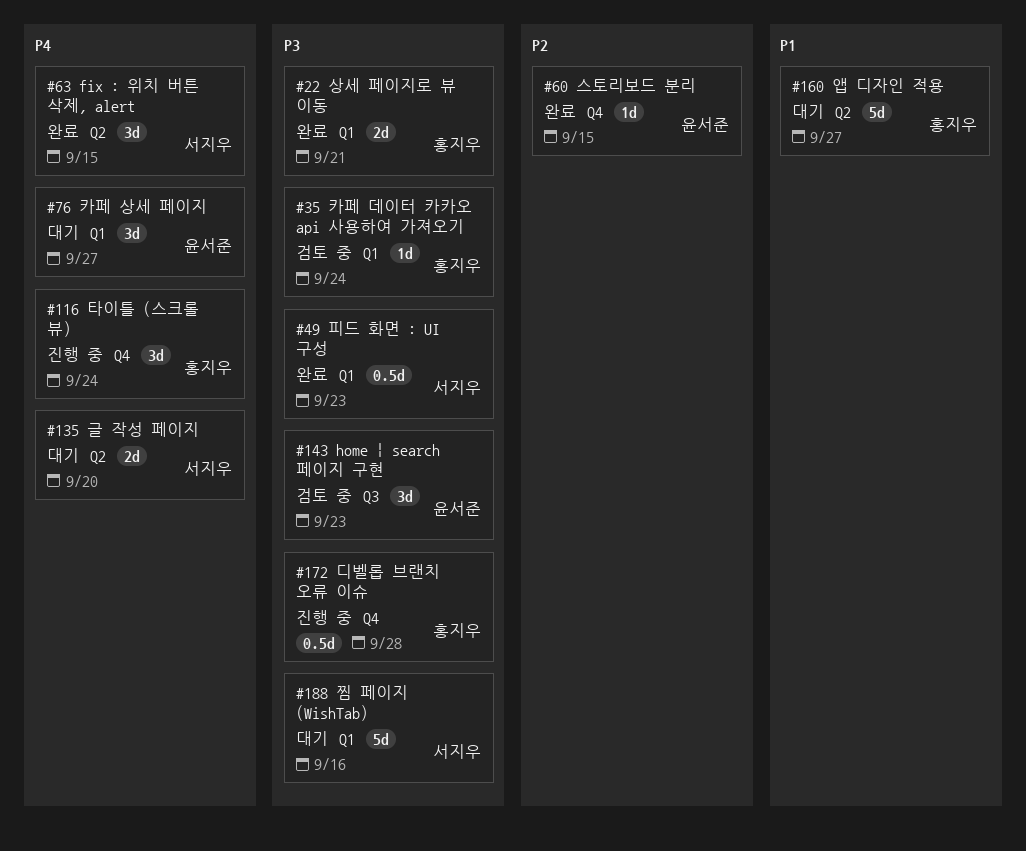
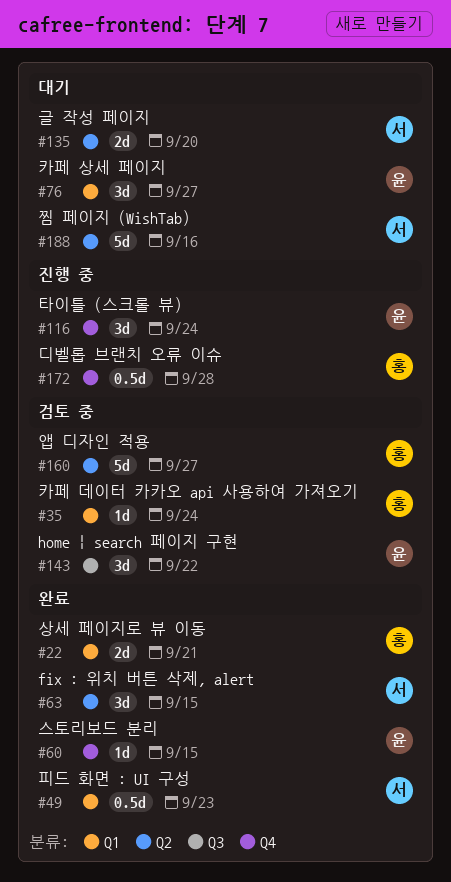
#116, owner: 홍지우 -> 윤서준
#143, due: Sep 23 -> Sep 22
#160, status: 대기 -> 검토 중
#188, label: Q1 -> Q2

